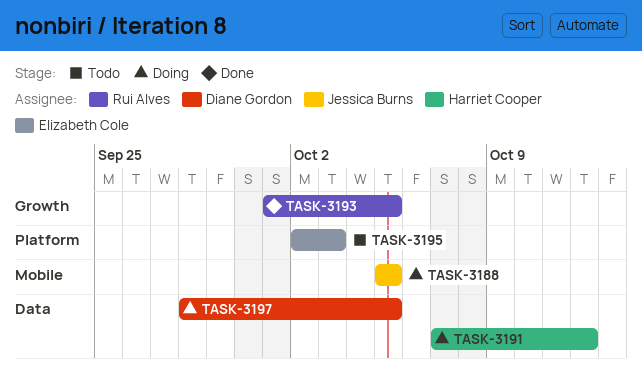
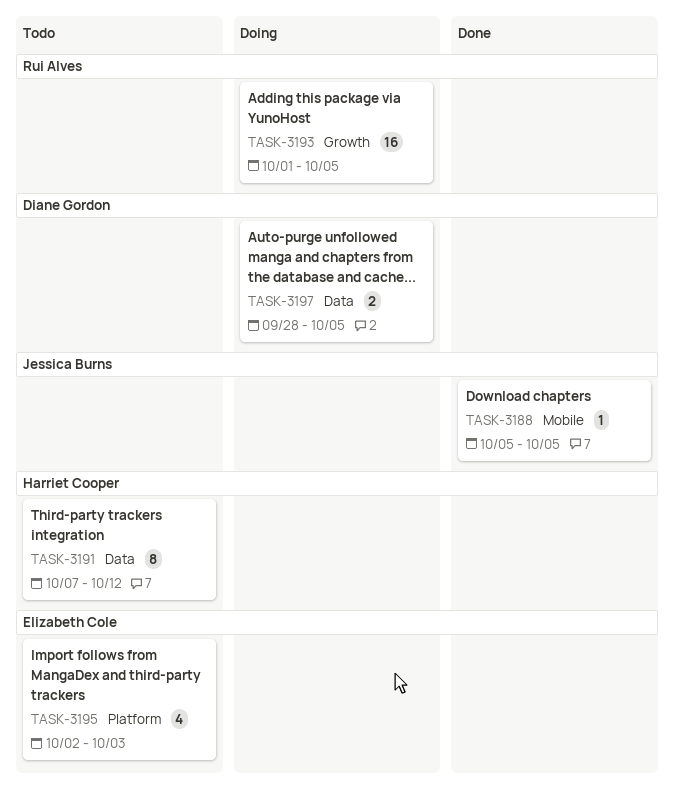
TASK-3188, status: Doing -> Done
TASK-3191, status: Doing -> Todo
TASK-3193, status: Done -> Doing

